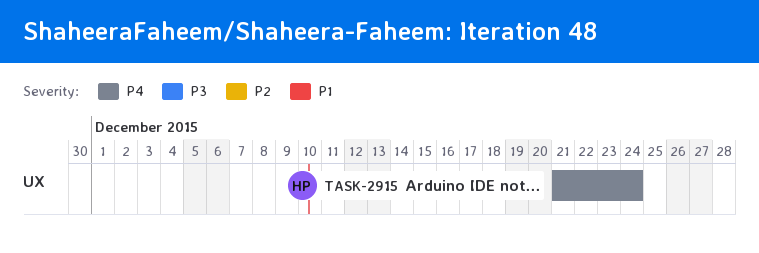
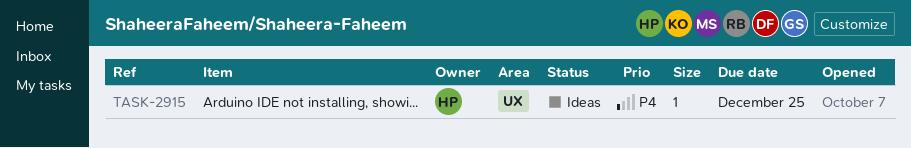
TASK-2915, due: Dec 24 -> Dec 25

